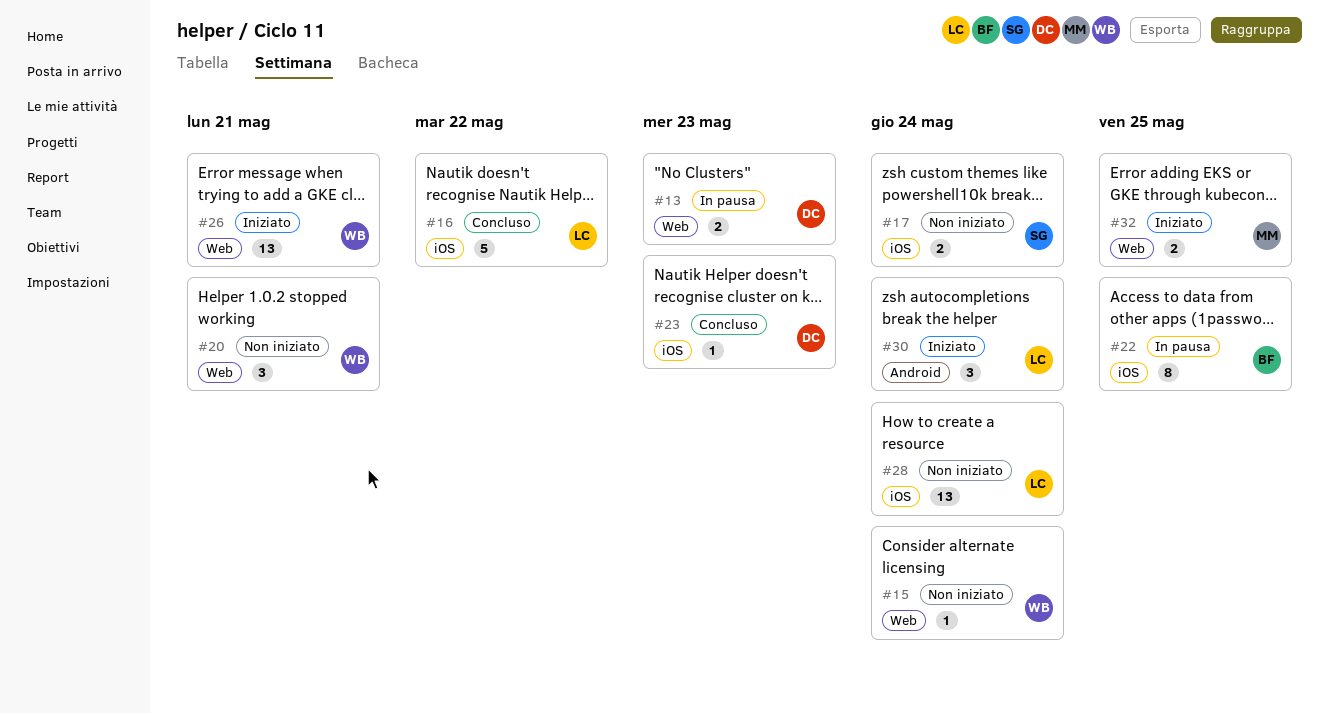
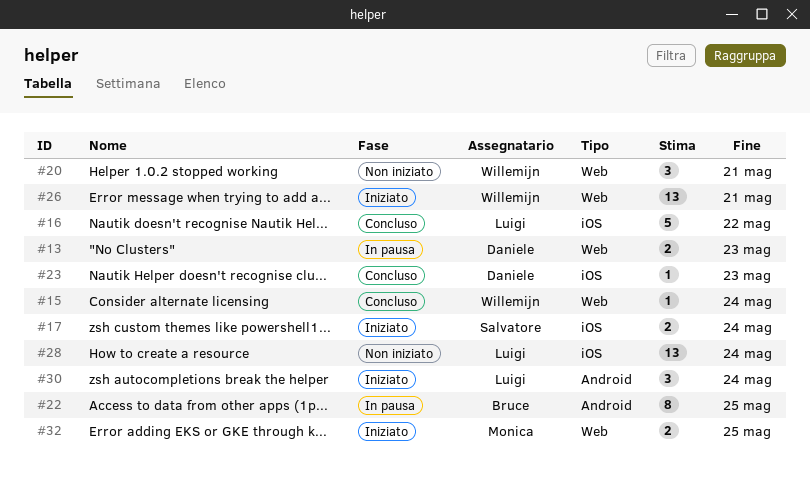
#15, status: Non iniziato -> Concluso
#17, status: Non iniziato -> Iniziato
#22, label: iOS -> Android

